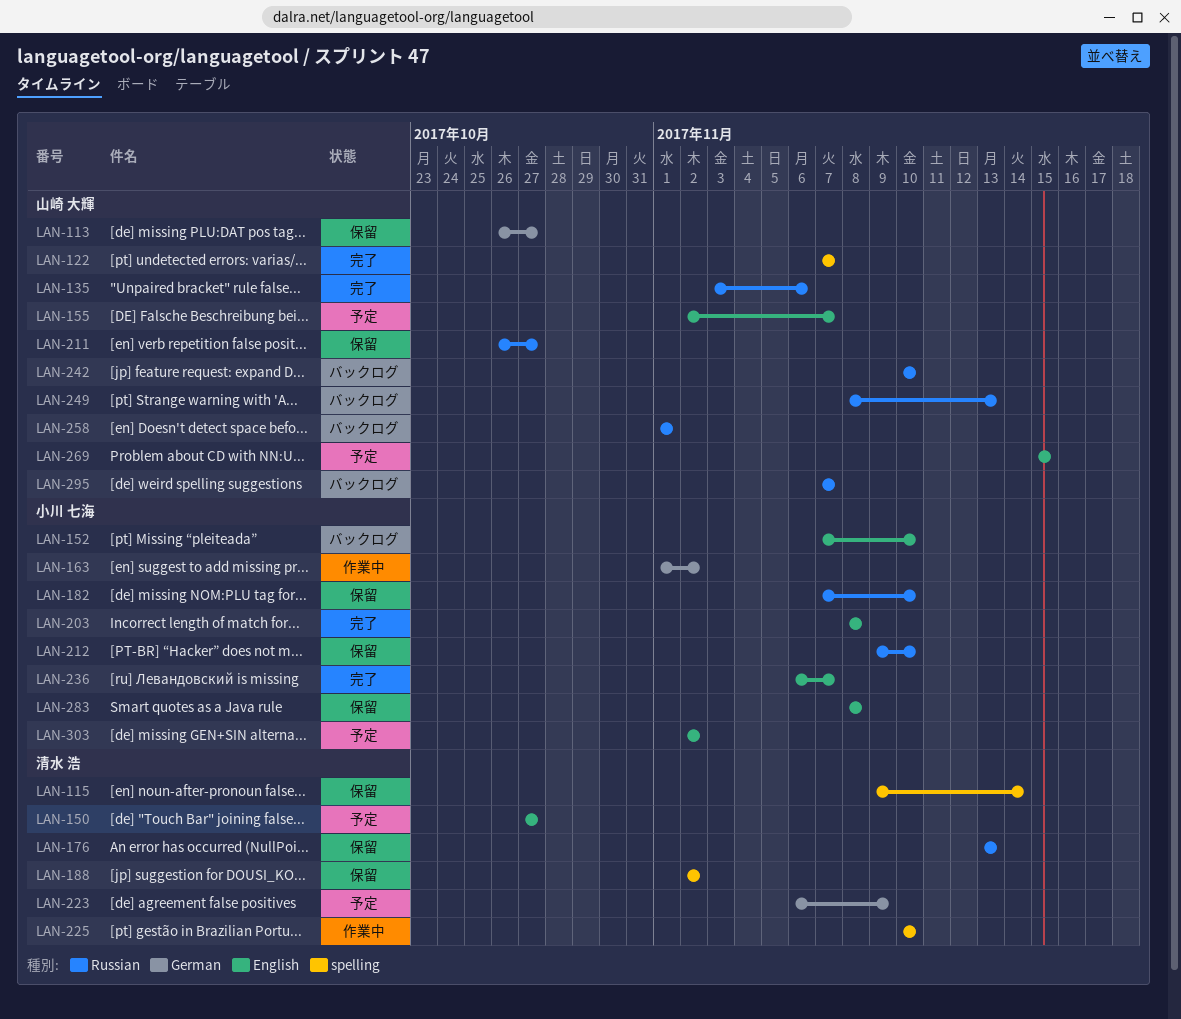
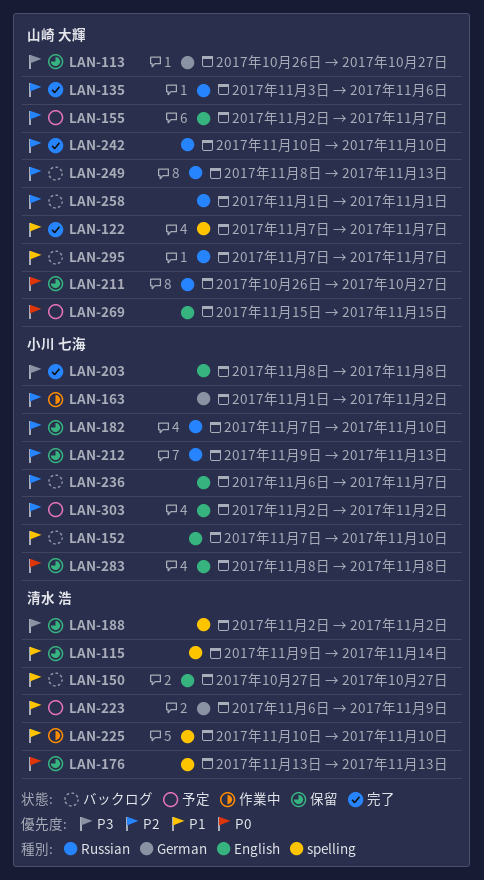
LAN-150, status: 予定 -> バックログ
LAN-176, label: Russian -> spelling
LAN-212, due: Nov 10 -> Nov 13
LAN-236, status: 完了 -> バックログ
LAN-242, status: バックログ -> 完了

